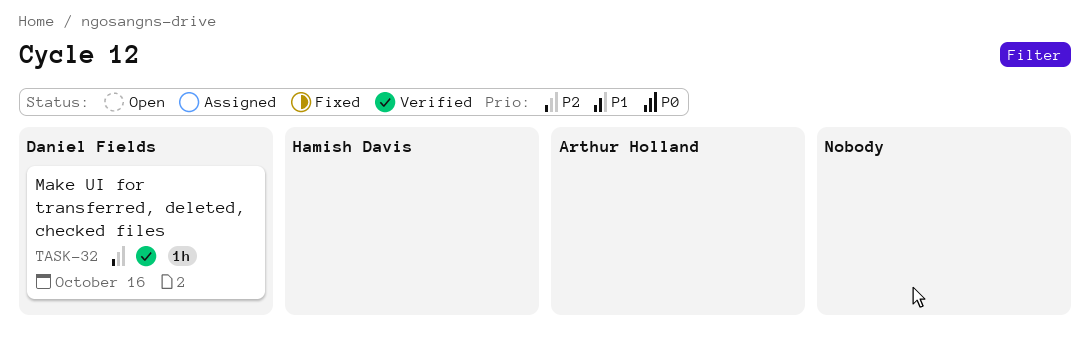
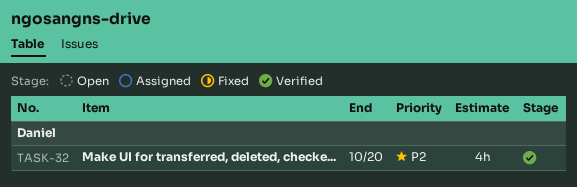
TASK-32, estimate: 1h -> 4h
TASK-32, due: Oct 16 -> Oct 20

